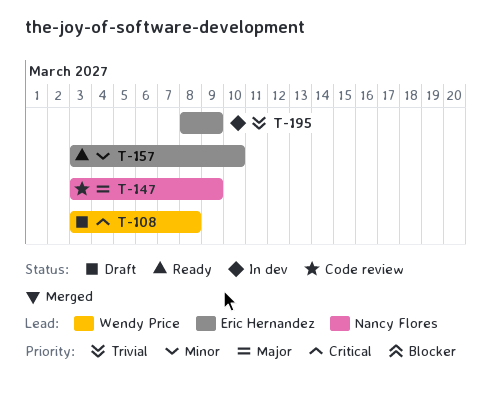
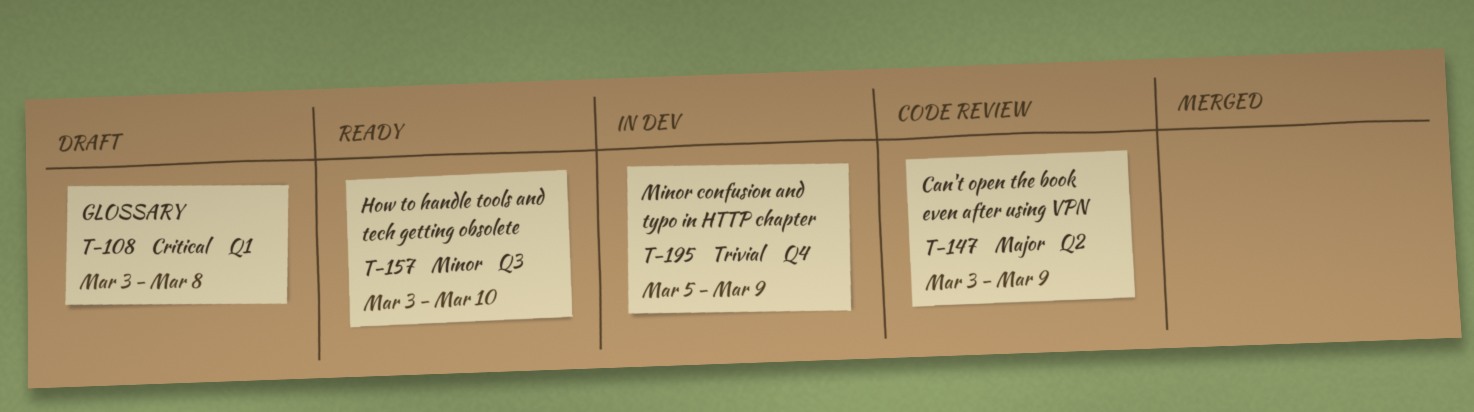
T-195, start: Mar 8 -> Mar 5

